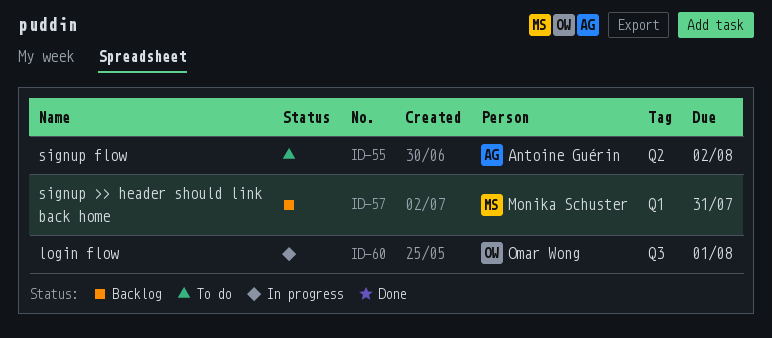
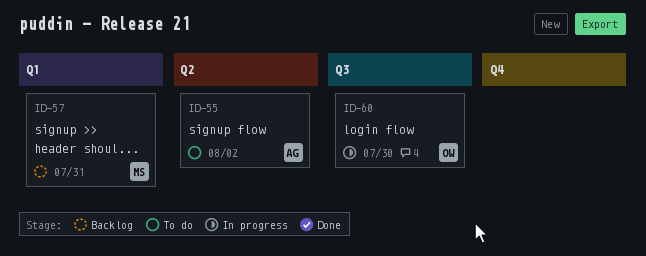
ID-60, due: Aug 1 -> Jul 30

